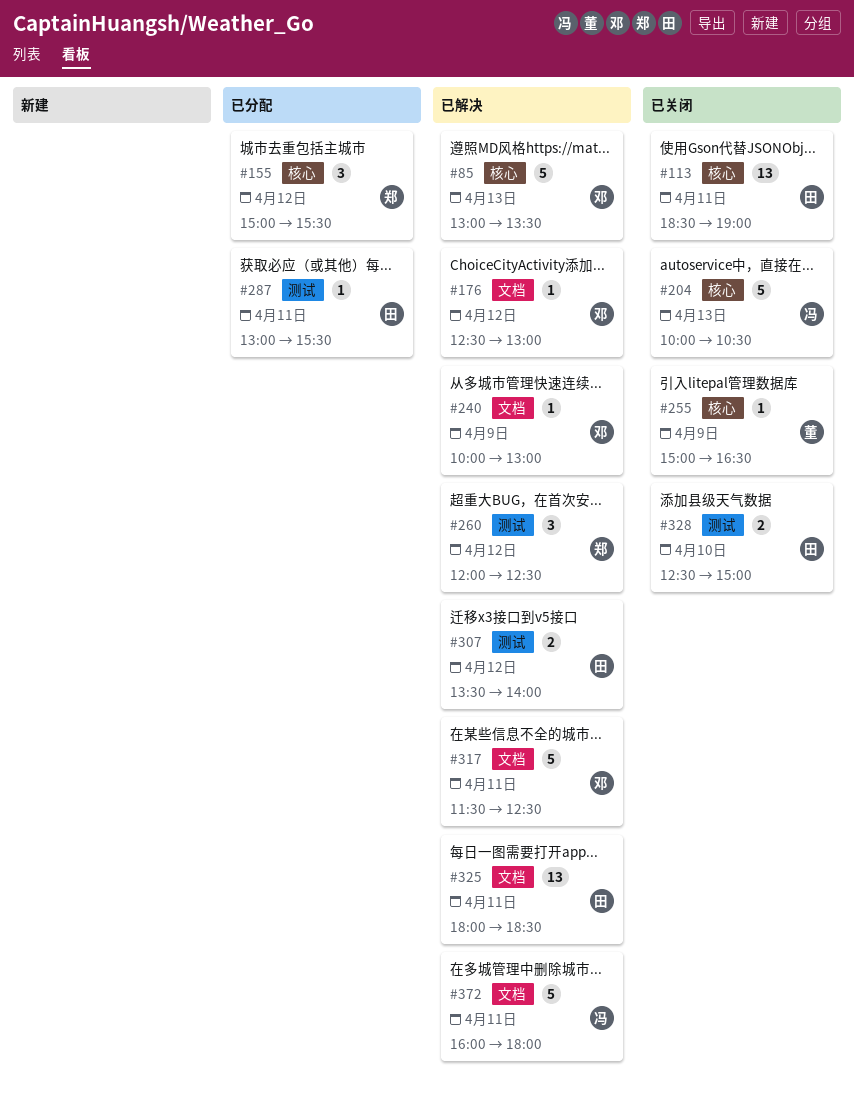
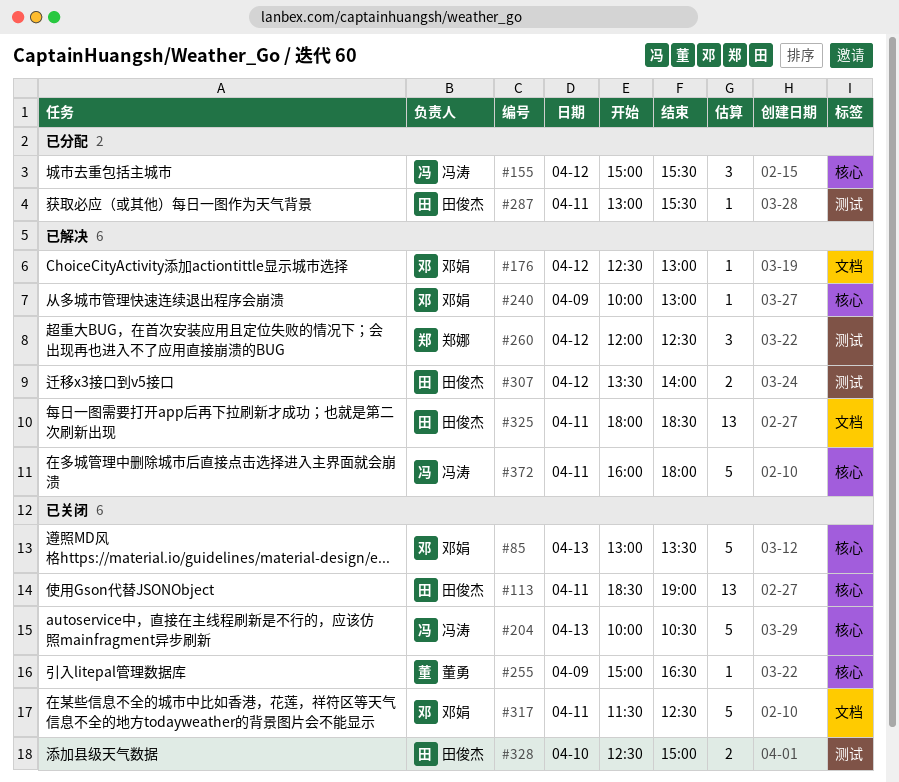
#85, status: 已解决 -> 已关闭
#155, owner: 郑娜 -> 冯涛
#240, label: 文档 -> 核心
#317, status: 已解决 -> 已关闭
#372, label: 文档 -> 核心

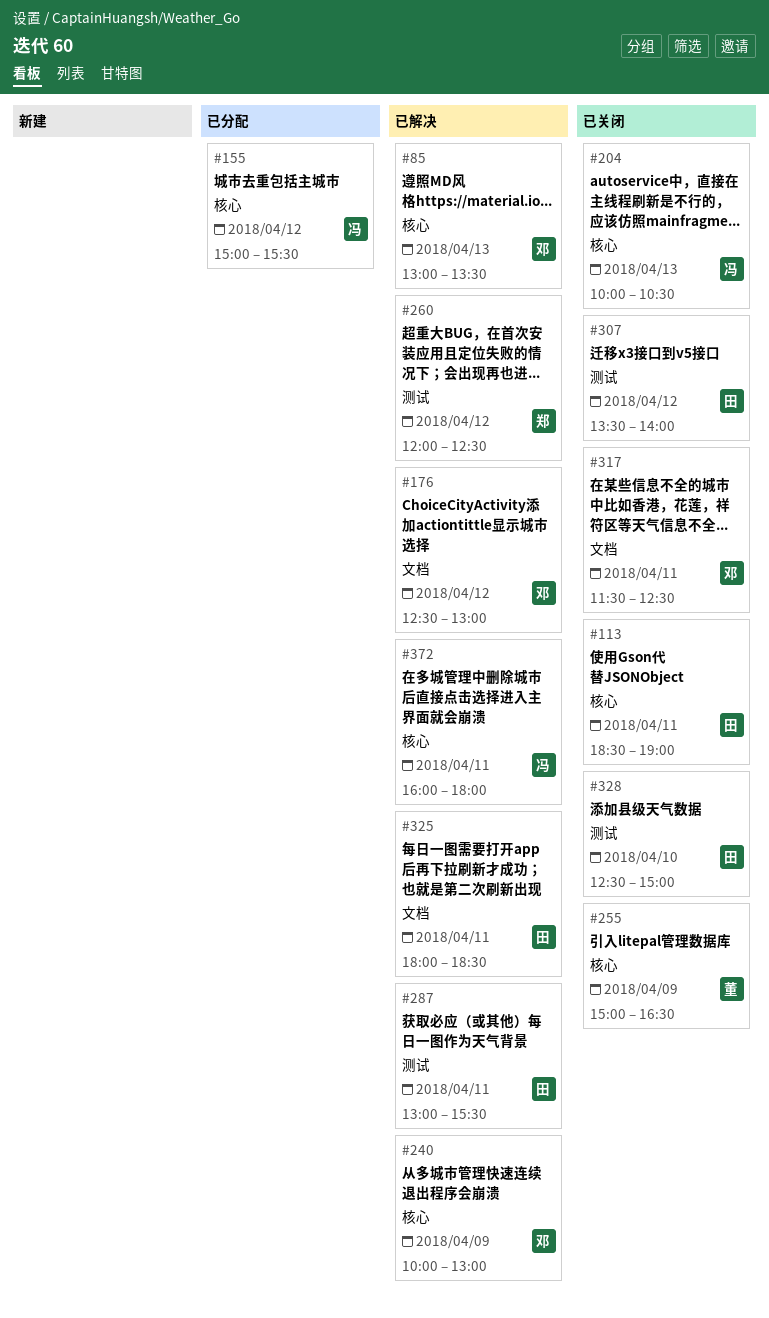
#85, status: 已关闭 -> 已解决
#287, status: 已分配 -> 已解决
#307, status: 已解决 -> 已关闭

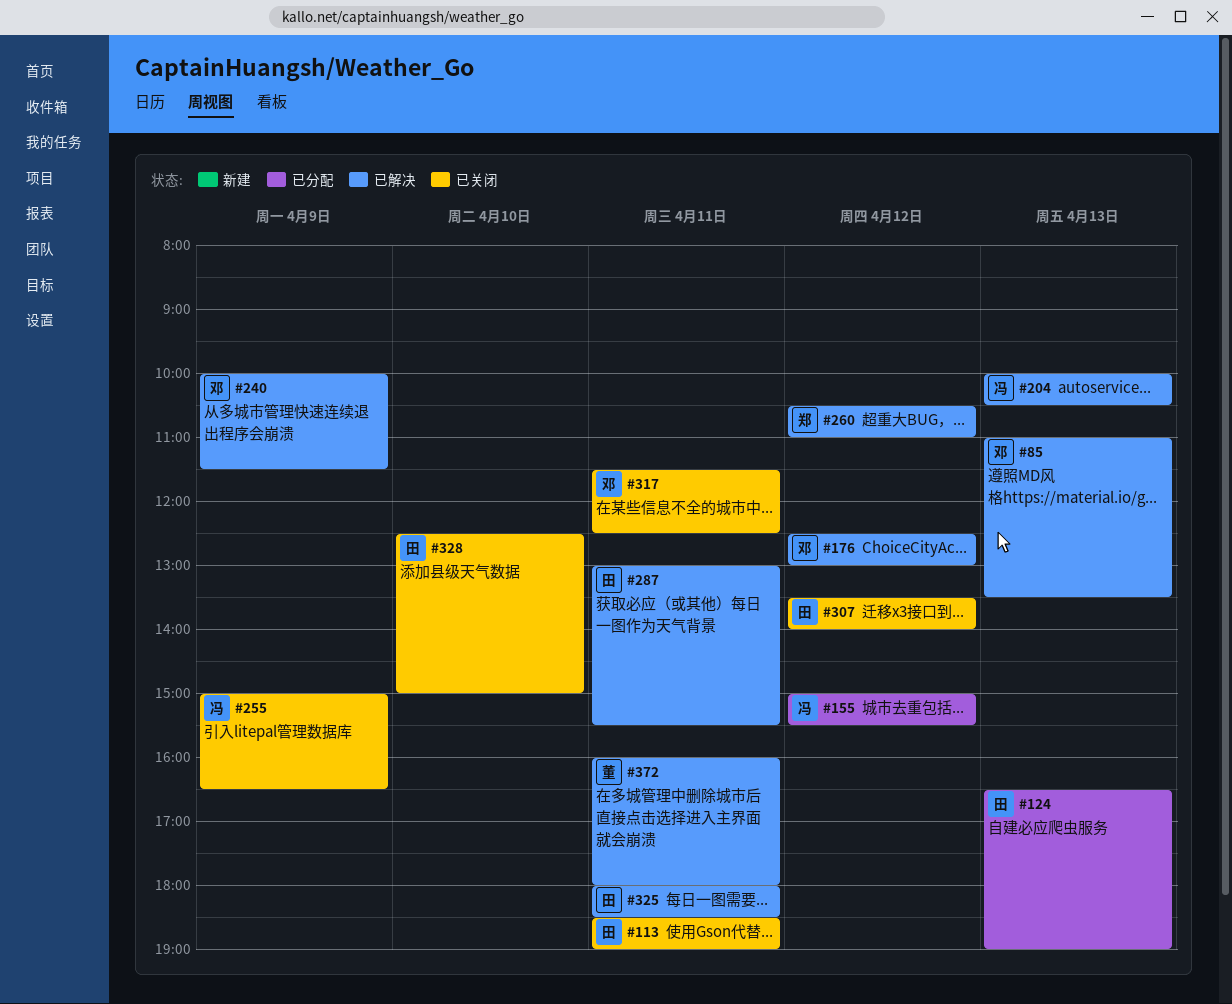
#85, begins: 13:00 -> 11:00
#124: none -> present
#204, status: 已关闭 -> 已解决
#240, ends: 13:00 -> 11:30
#255, owner: 董 -> 冯
#260, begins: 12:00 -> 10:30
#260, ends: 12:30 -> 11:00
#372, owner: 冯 -> 董

